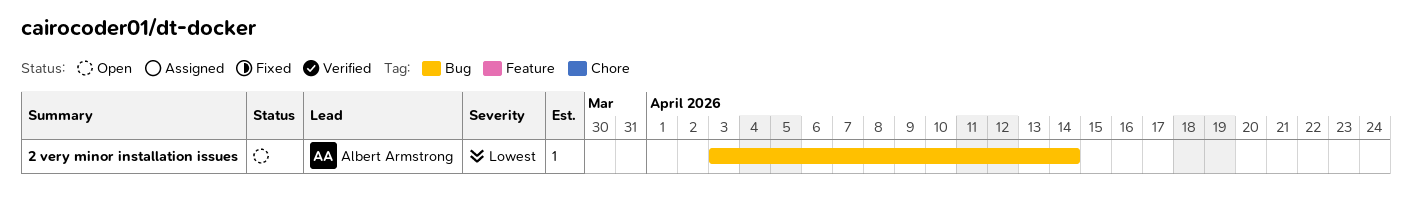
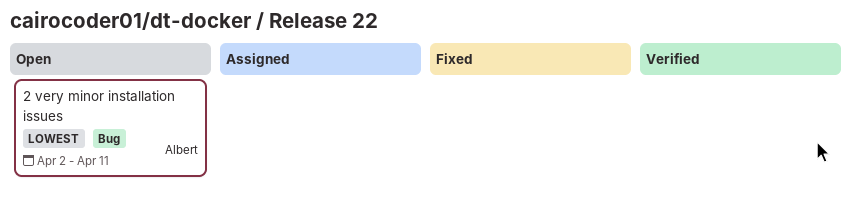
2 very minor installation issues, start: Apr 3 -> Apr 2
2 very minor installation issues, due: Apr 14 -> Apr 11

